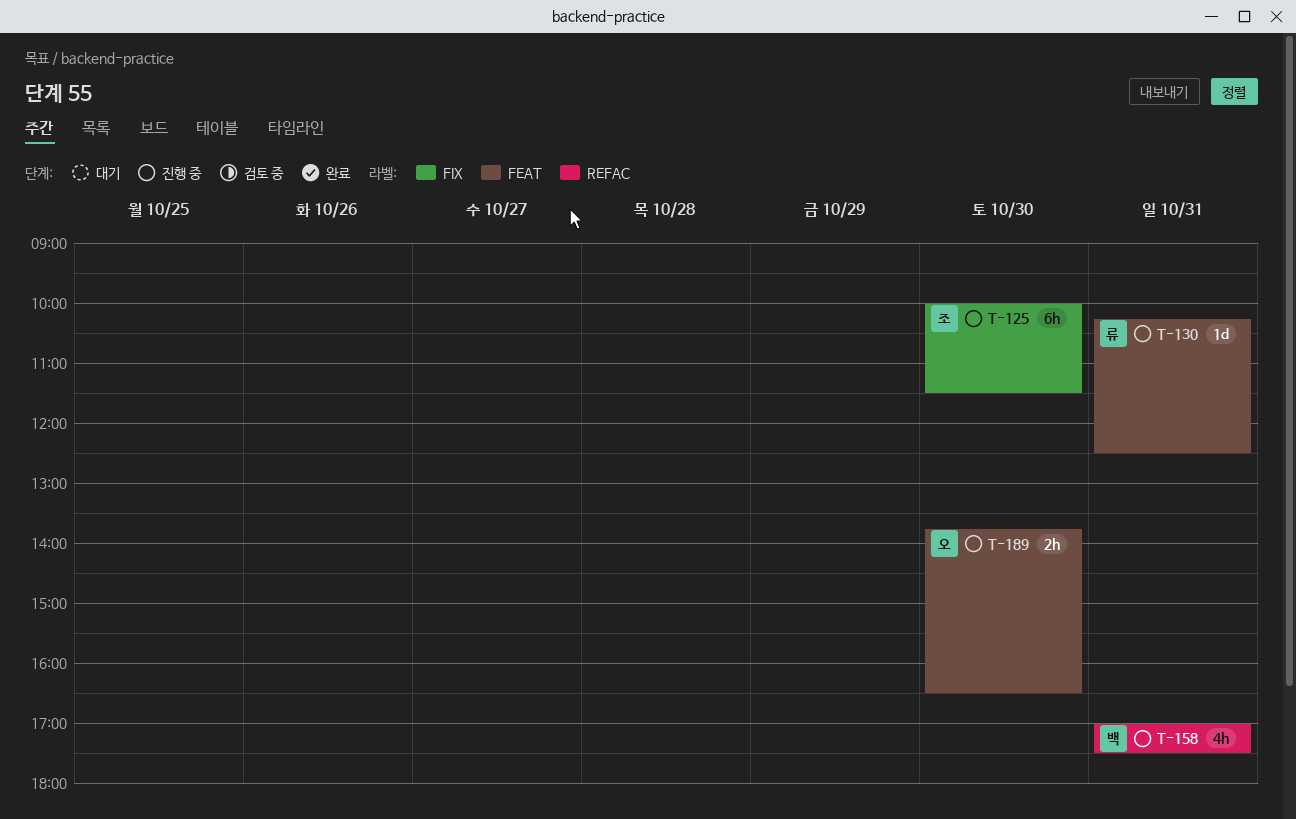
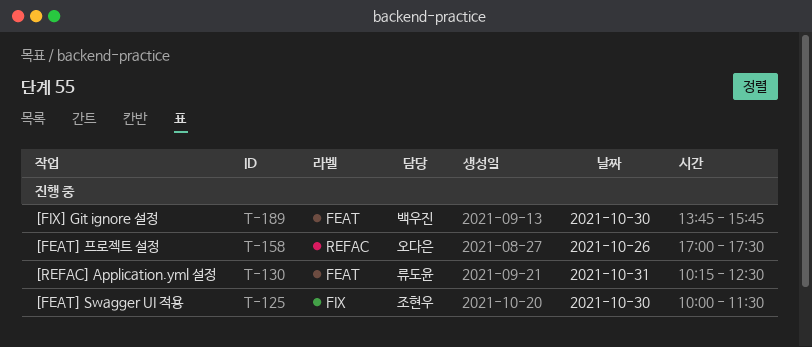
T-158, owner: 백우진 -> 오다은
T-158, day: Oct 31 -> Oct 26
T-189, owner: 오다은 -> 백우진
T-189, ends: 16:30 -> 15:45

